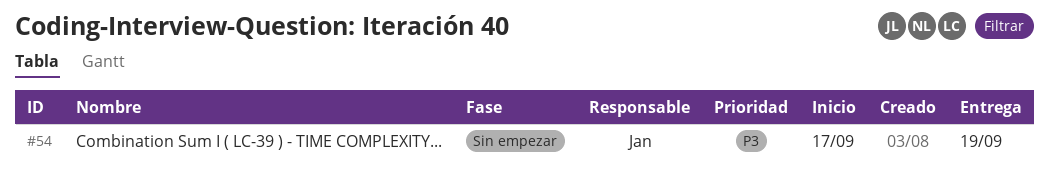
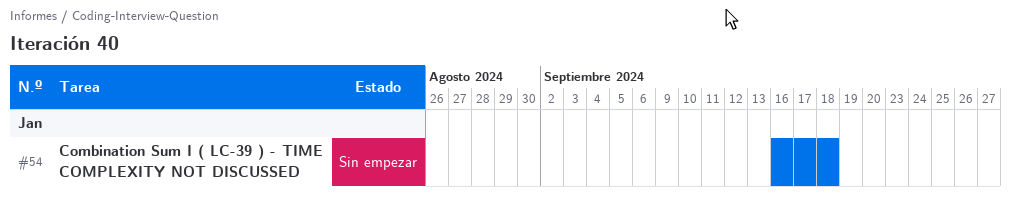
#54, start: Sep 17 -> Sep 16
#54, due: Sep 19 -> Sep 18

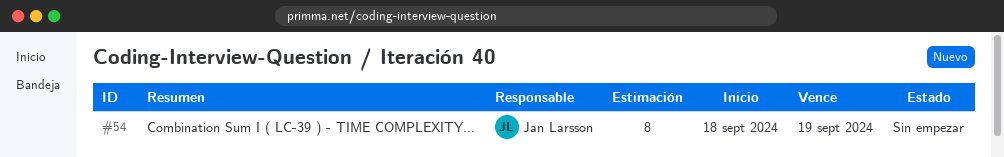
#54, start: Sep 16 -> Sep 18
#54, due: Sep 18 -> Sep 19

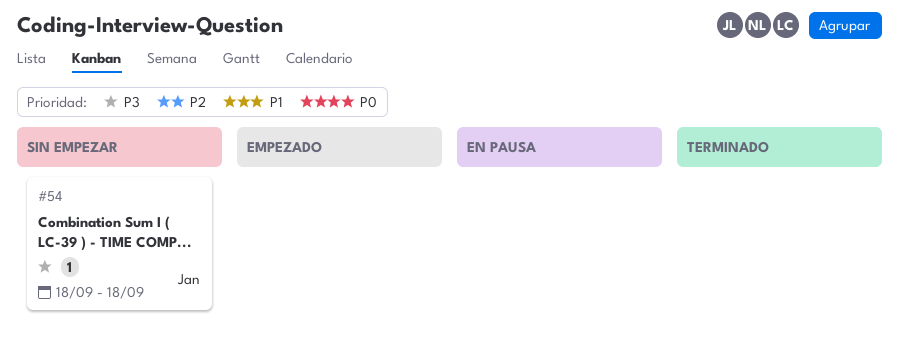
#54, estimate: 8 -> 1
#54, due: Sep 19 -> Sep 18

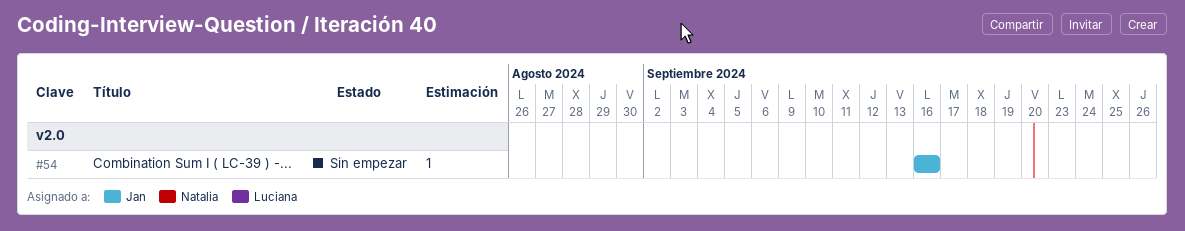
#54, start: Sep 18 -> Sep 16
#54, due: Sep 18 -> Sep 16

